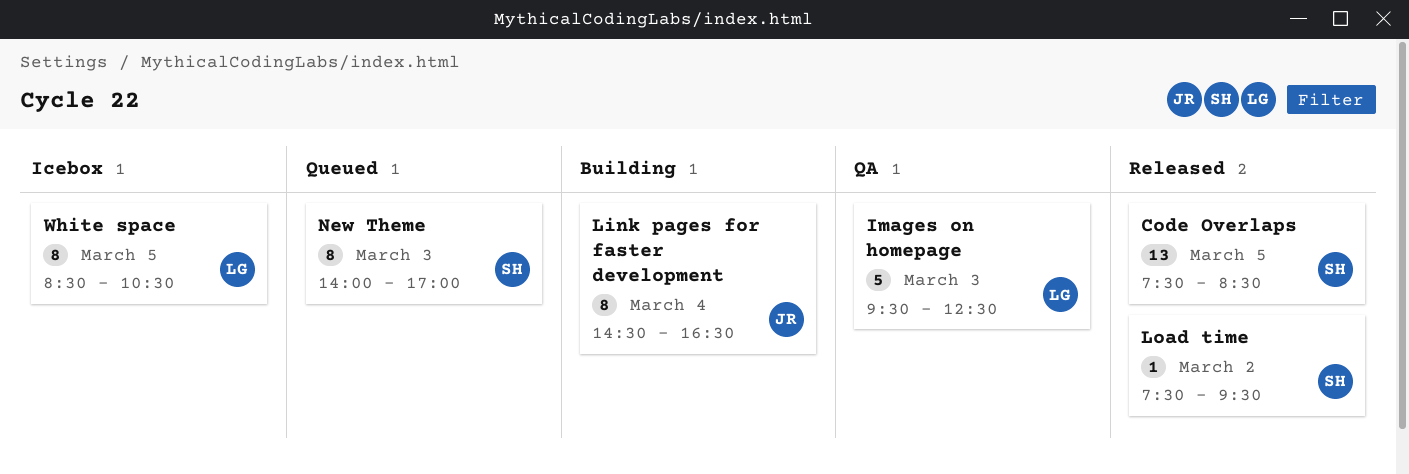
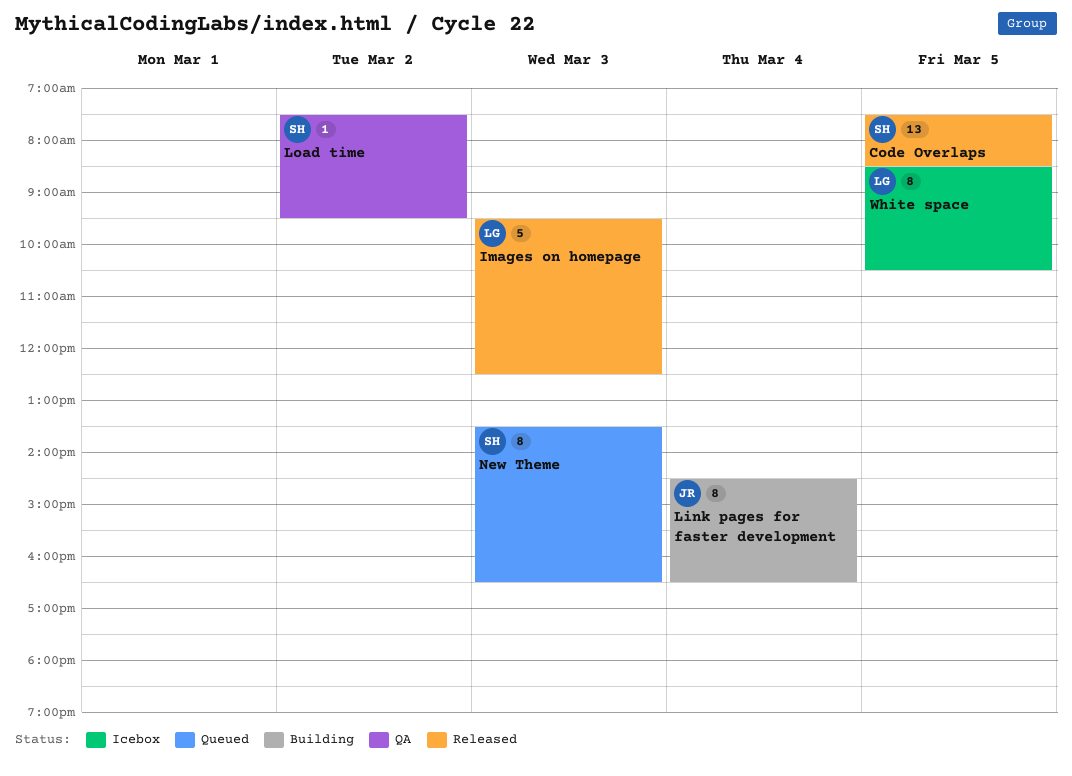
Images on homepage, status: QA -> Released
Load time, status: Released -> QA
New Theme, begins: 14:00 -> 13:30
New Theme, ends: 17:00 -> 16:30

